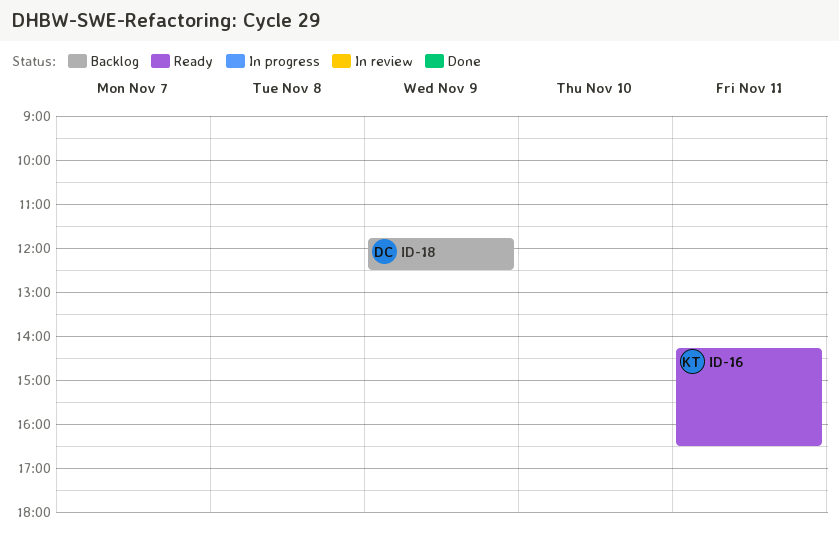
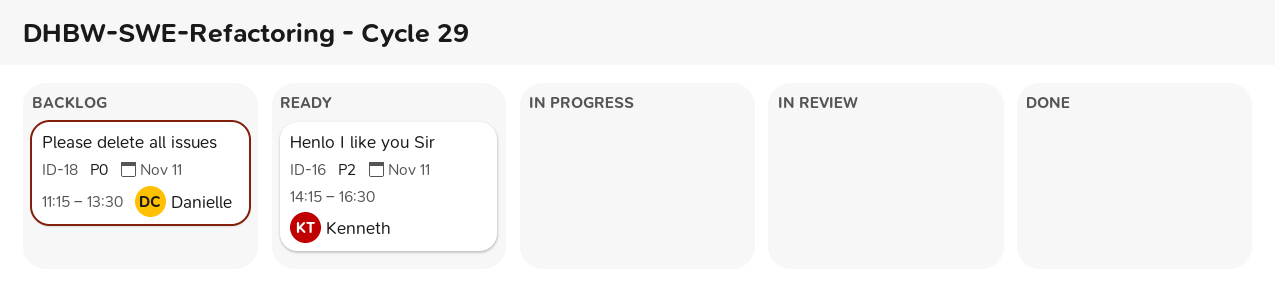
ID-18, day: Nov 9 -> Nov 11
ID-18, begins: 11:45 -> 11:15
ID-18, ends: 12:30 -> 13:30

